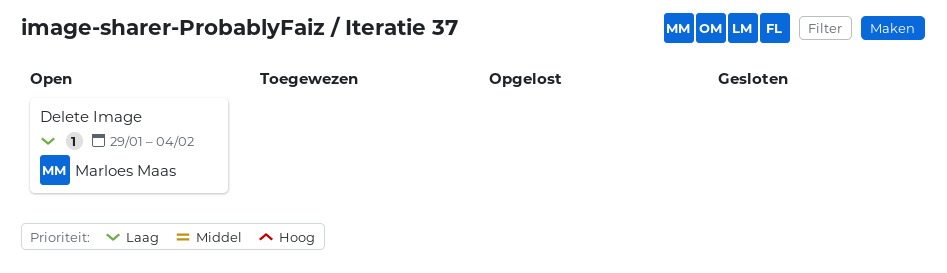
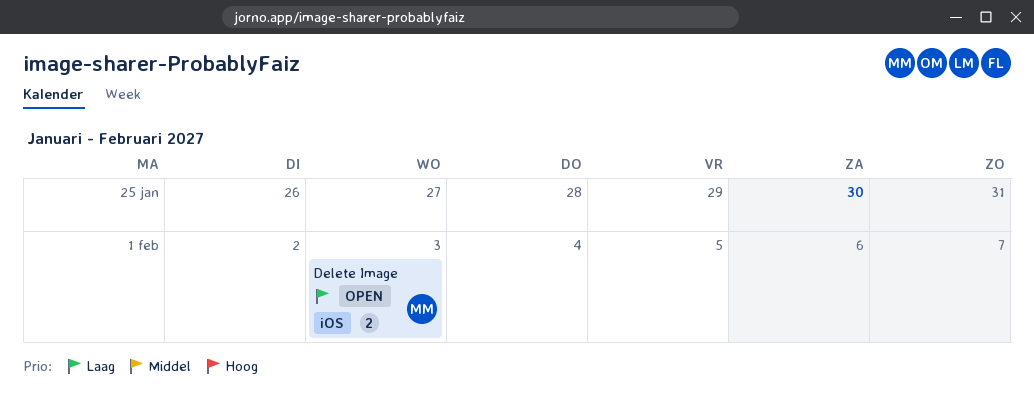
Delete Image, estimate: 1 -> 2
Delete Image, due: Feb 4 -> Feb 3

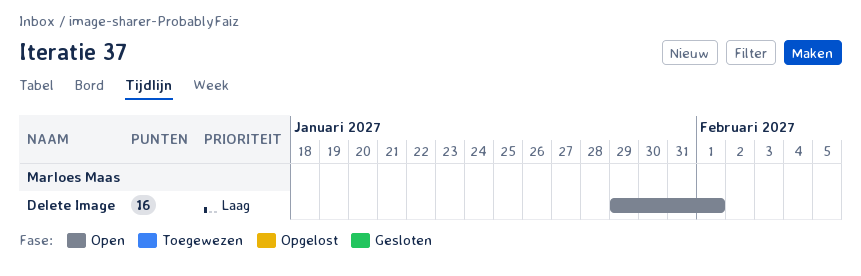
Delete Image, estimate: 2 -> 16
Delete Image, due: Feb 3 -> Feb 1

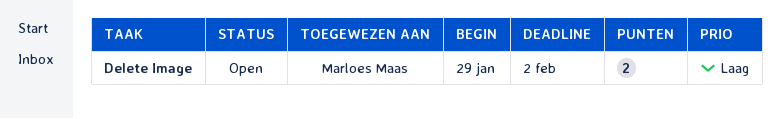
Delete Image, estimate: 16 -> 2
Delete Image, due: Feb 1 -> Feb 2

